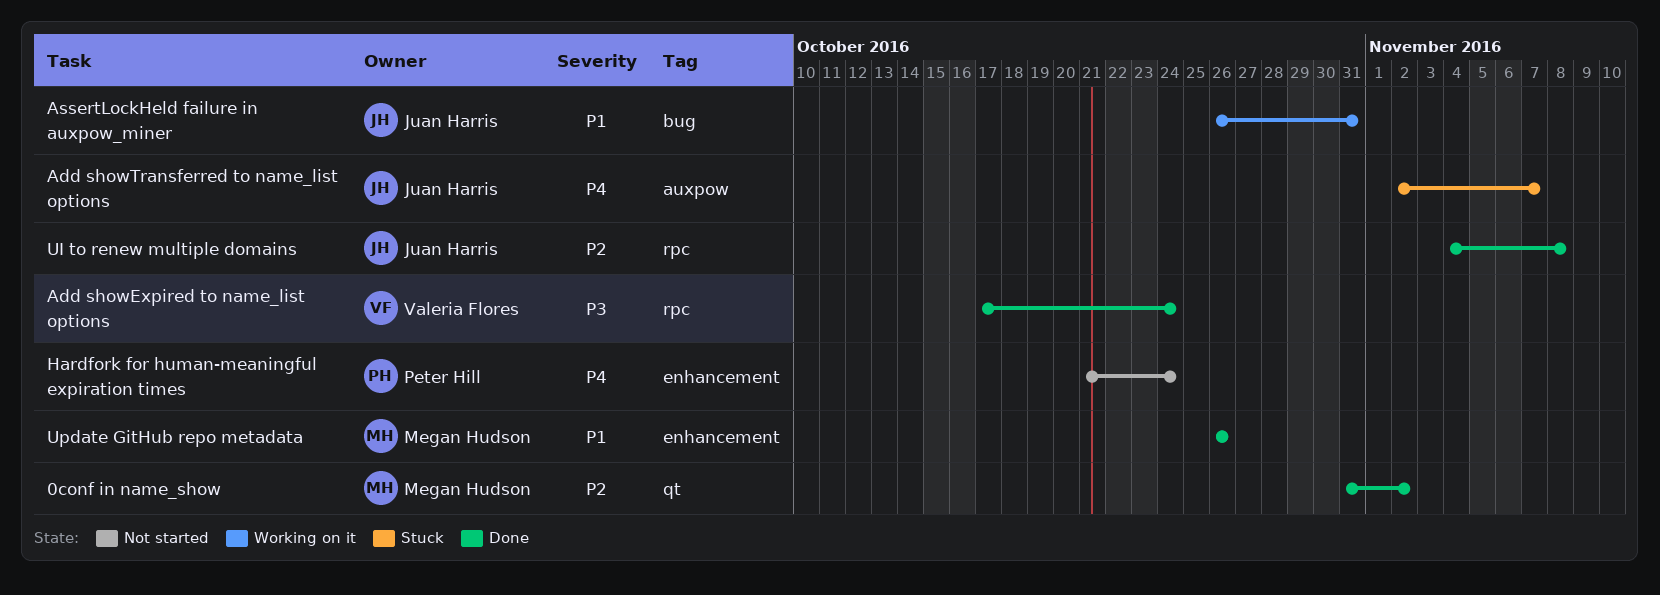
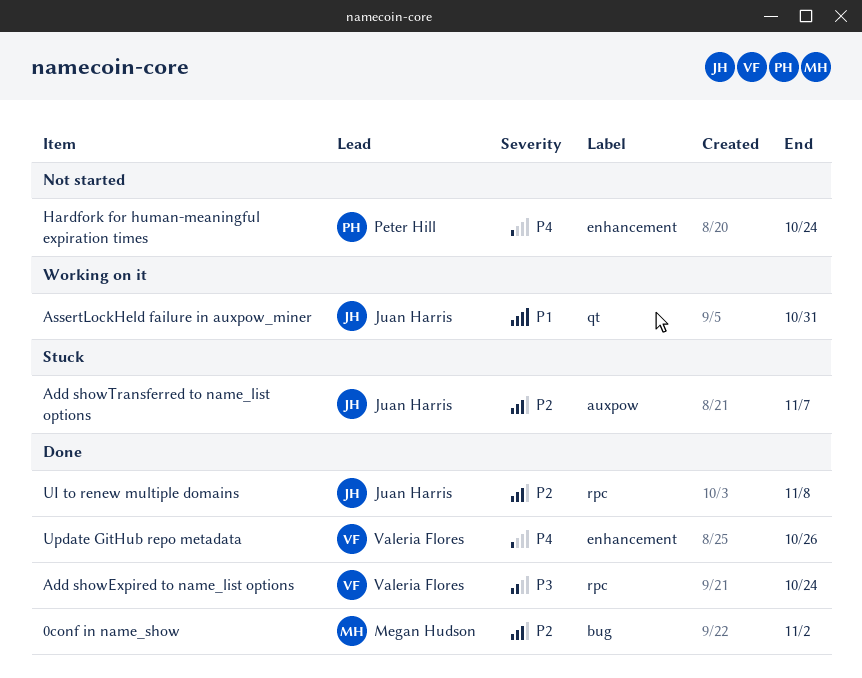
0conf in name_show, label: qt -> bug
Add showTransferred to name_list options, priority: P4 -> P2
AssertLockHeld failure in auxpow_miner, label: bug -> qt
Update GitHub repo metadata, owner: Megan Hudson -> Valeria Flores
Update GitHub repo metadata, priority: P1 -> P4

